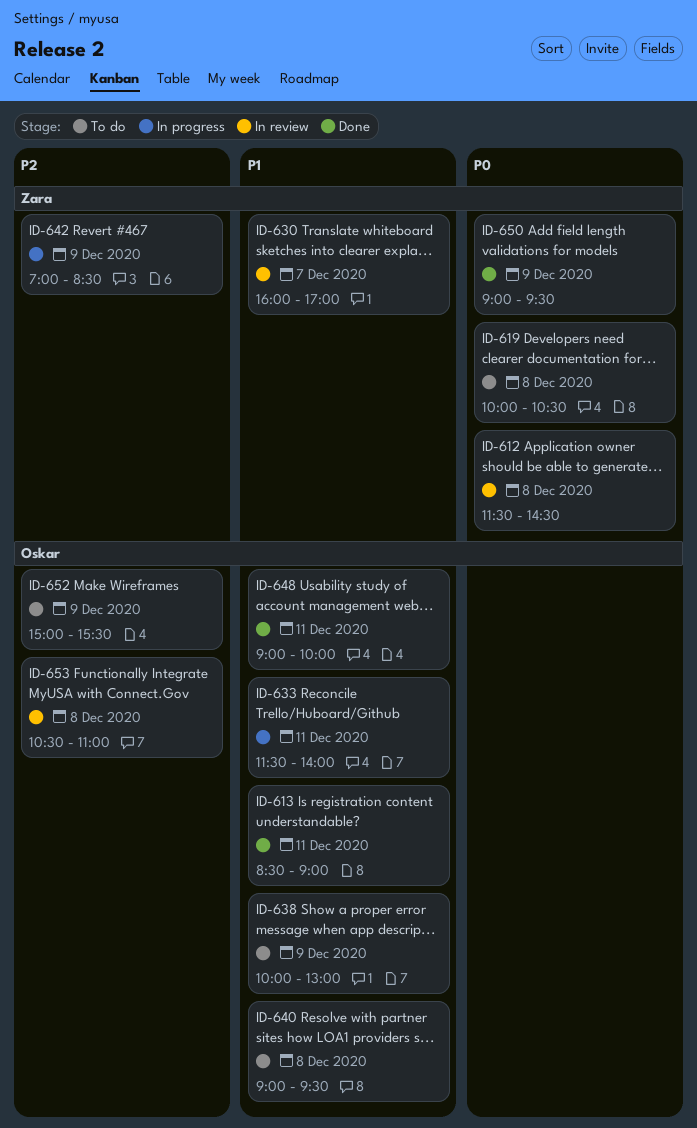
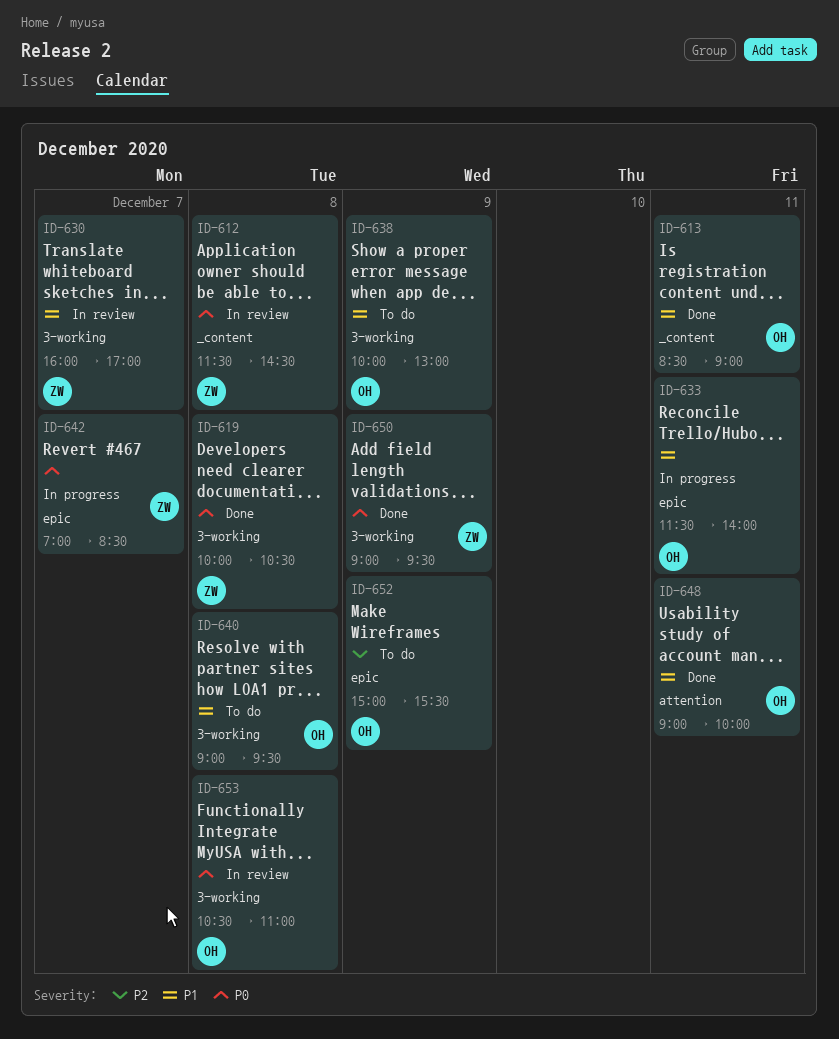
ID-619, status: To do -> Done
ID-642, priority: P2 -> P0
ID-642, day: Dec 9 -> Dec 7
ID-653, priority: P2 -> P0

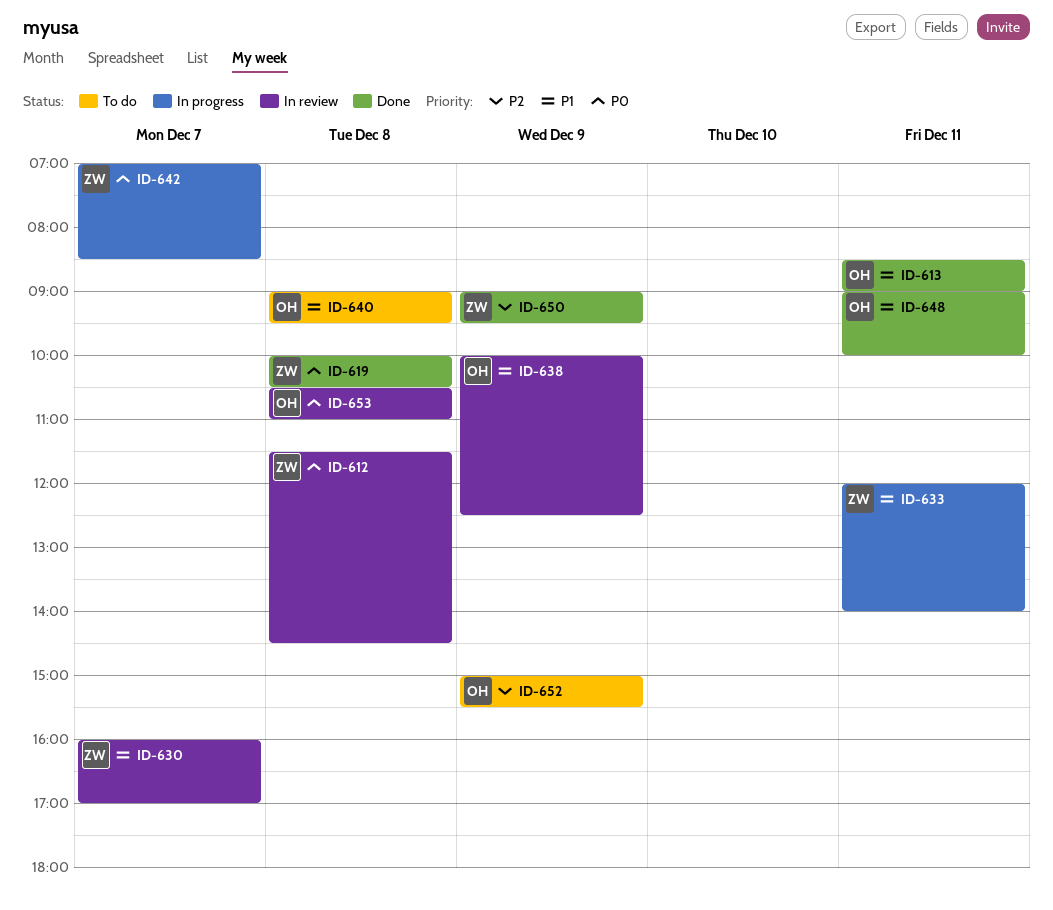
ID-633, owner: OH -> ZW
ID-633, begins: 11:30 -> 12:00
ID-638, status: To do -> In review
ID-638, ends: 13:00 -> 12:30
ID-650, priority: P0 -> P2

